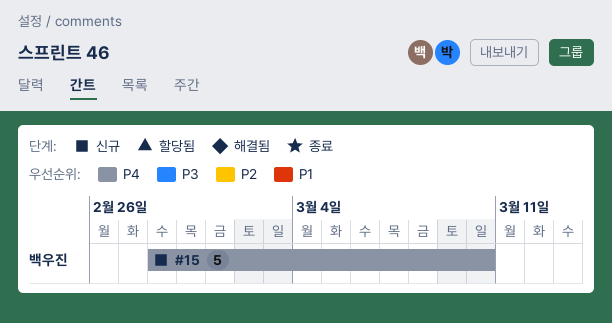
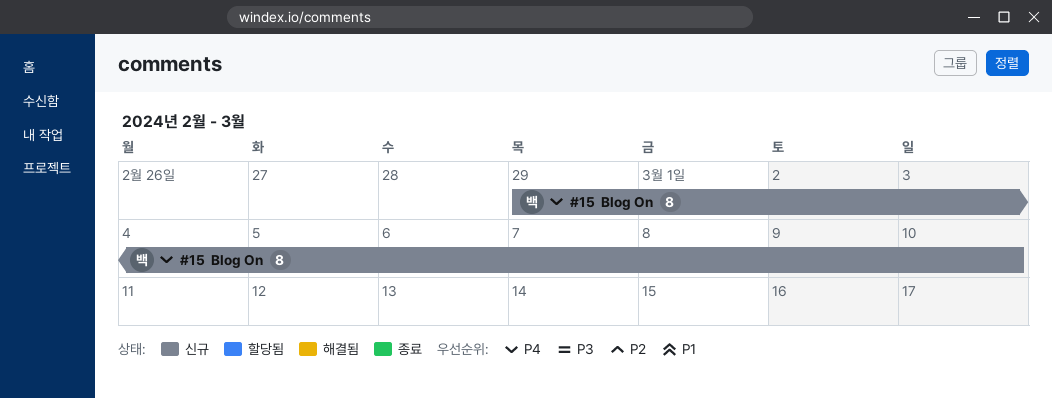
#15, estimate: 5 -> 8
#15, start: Feb 28 -> Feb 29

